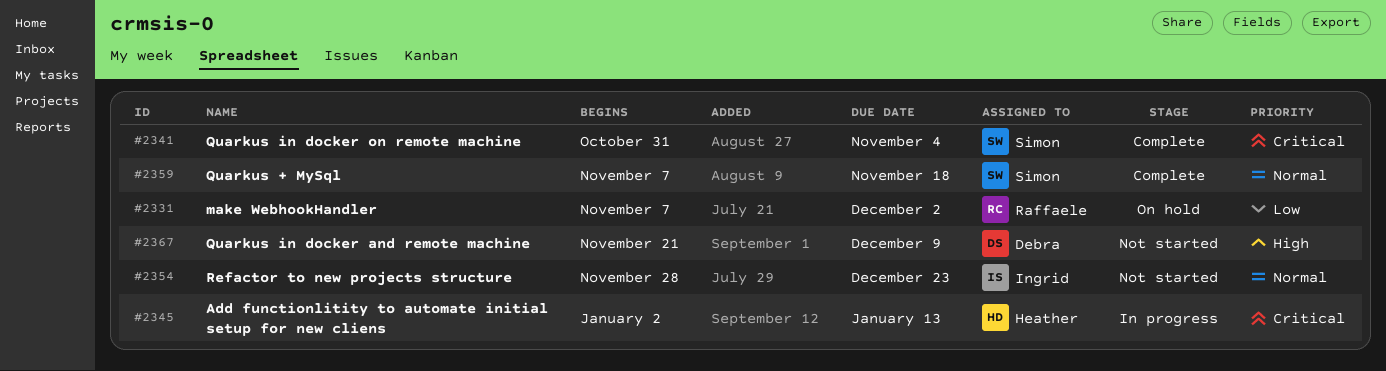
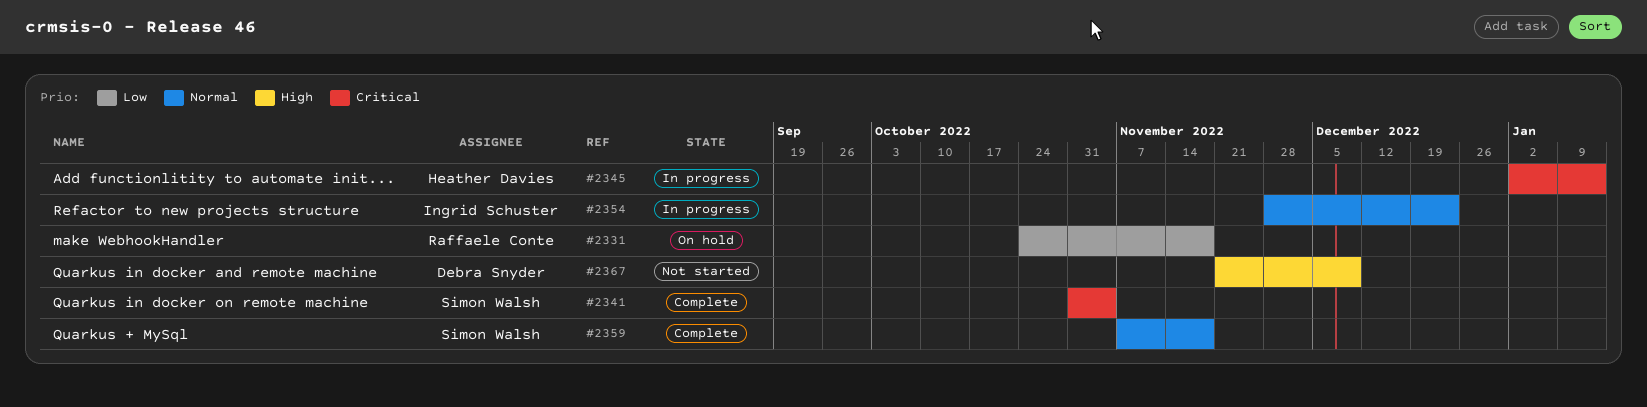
#2331, start: Nov 7 -> Oct 24
#2331, due: Dec 2 -> Nov 18
#2354, status: Not started -> In progress

